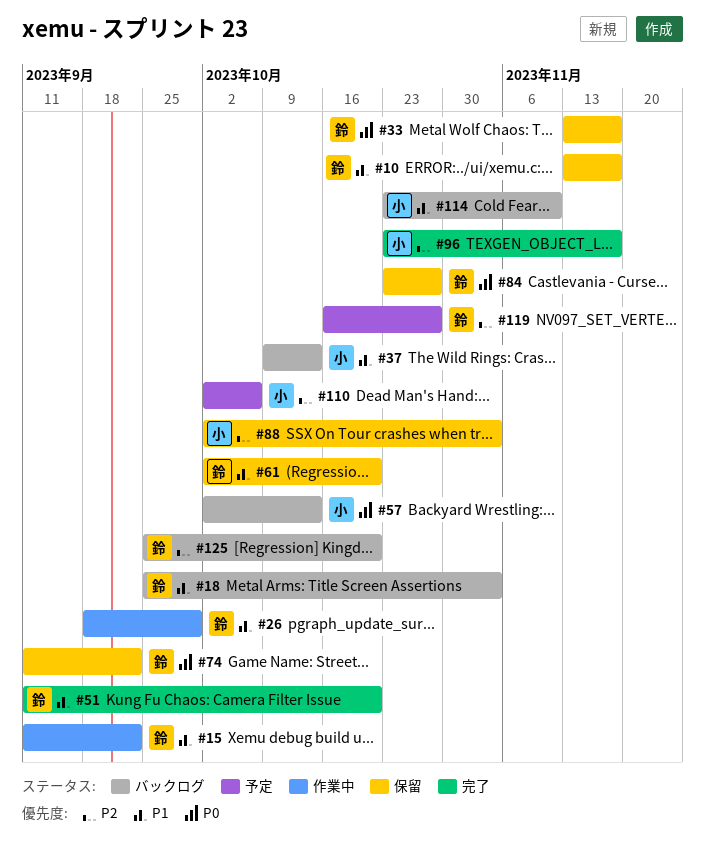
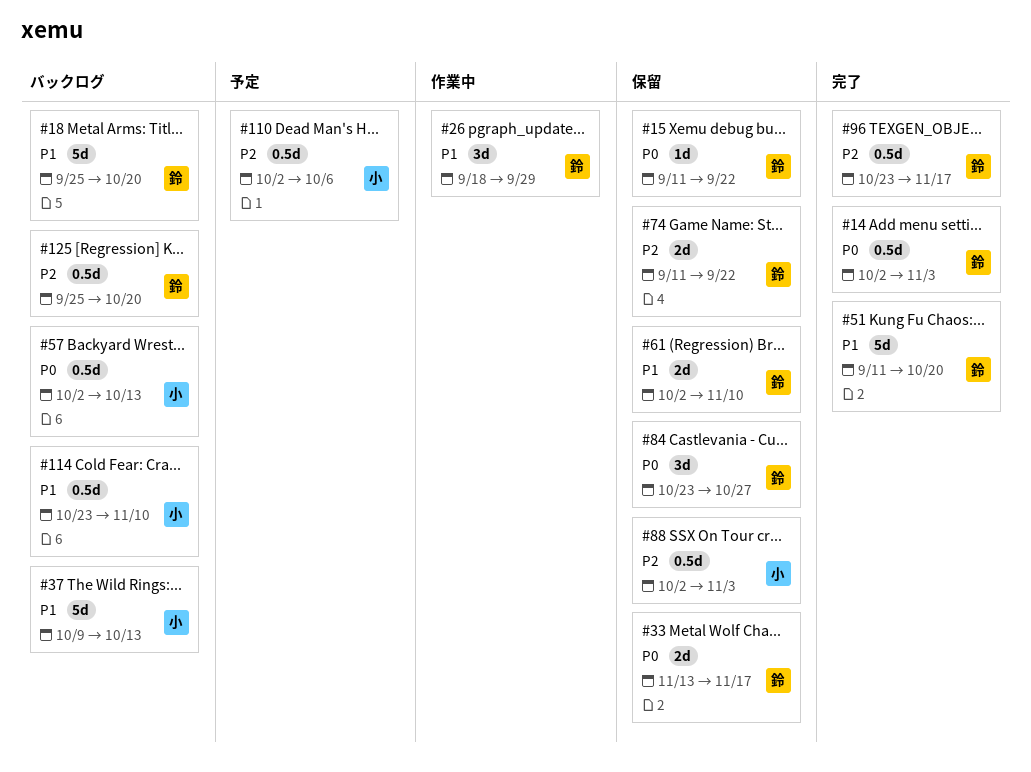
#10: present -> none
#14: none -> present
#15, status: 作業中 -> 保留
#15, priority: P1 -> P0
#18, due: Nov 3 -> Oct 20
#61, due: Oct 20 -> Nov 10
#74, priority: P0 -> P2
#96, owner: 小 -> 鈴
#119: present -> none

